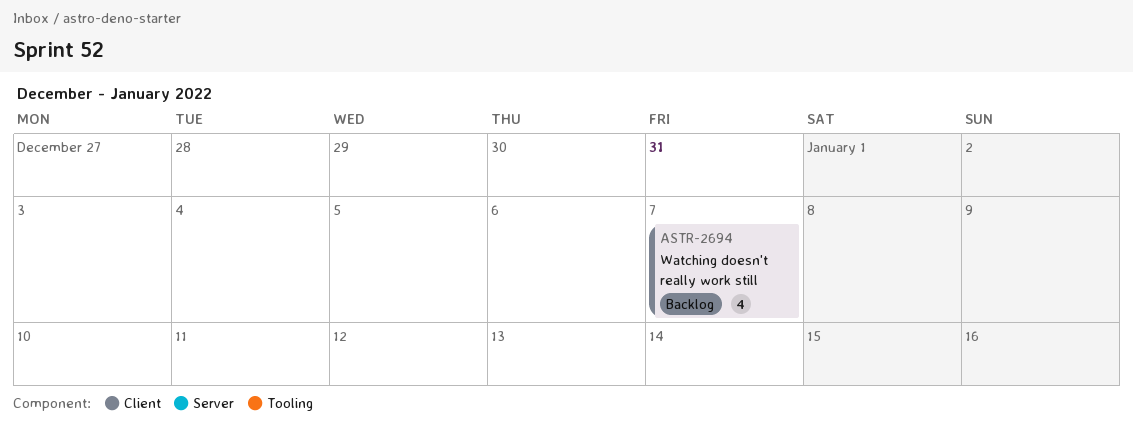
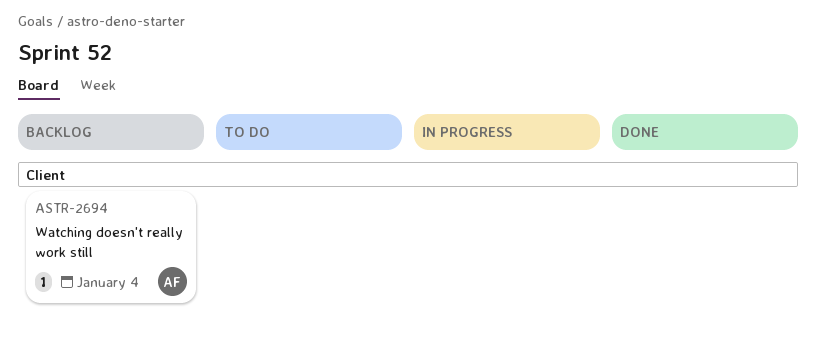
ASTR-2694, estimate: 4 -> 1
ASTR-2694, due: Jan 7 -> Jan 4

